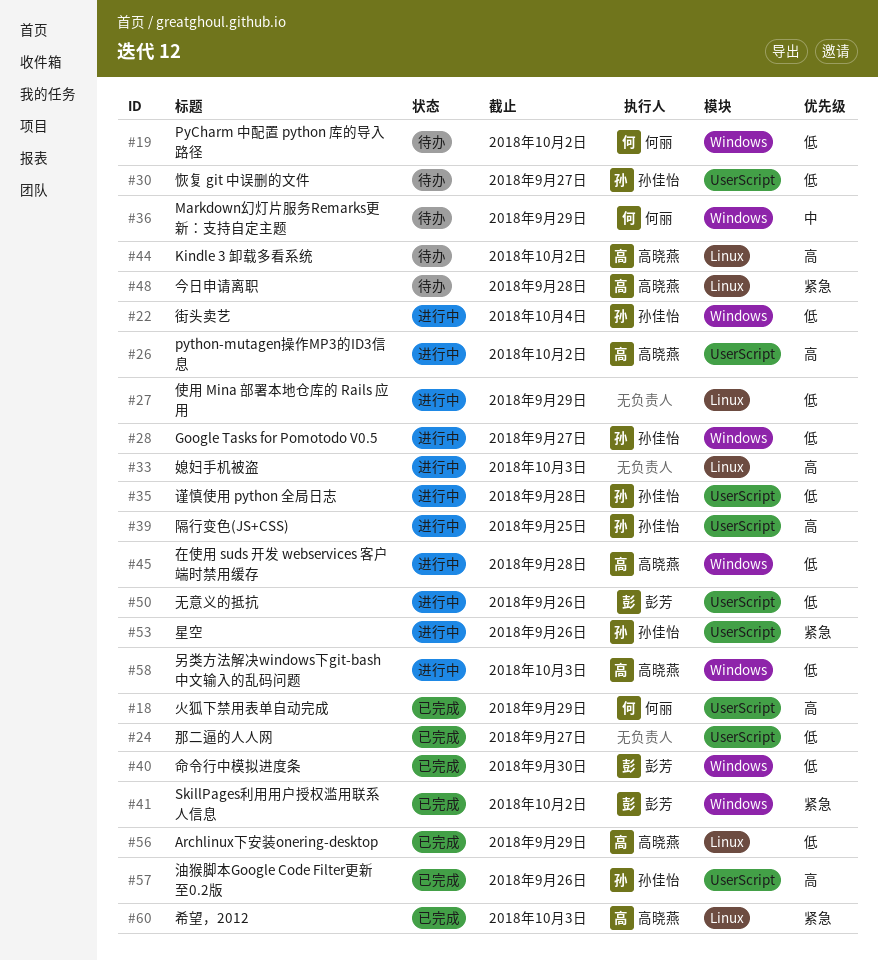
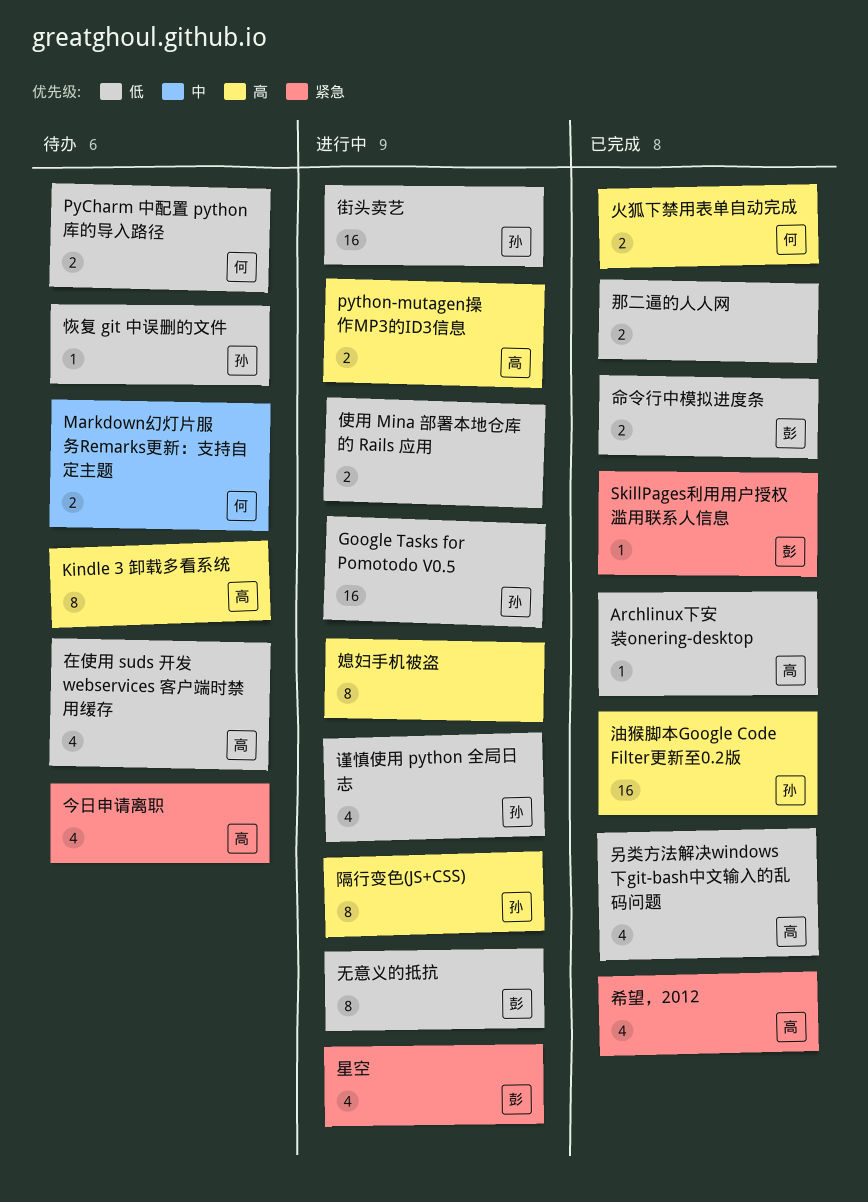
另类方法解决windows下git-bash中文输入的乱码问题, status: 进行中 -> 已完成
在使用 suds 开发 webservices 客户端时禁用缓存, status: 进行中 -> 待办
星空, owner: 孙佳怡 -> 彭芳

